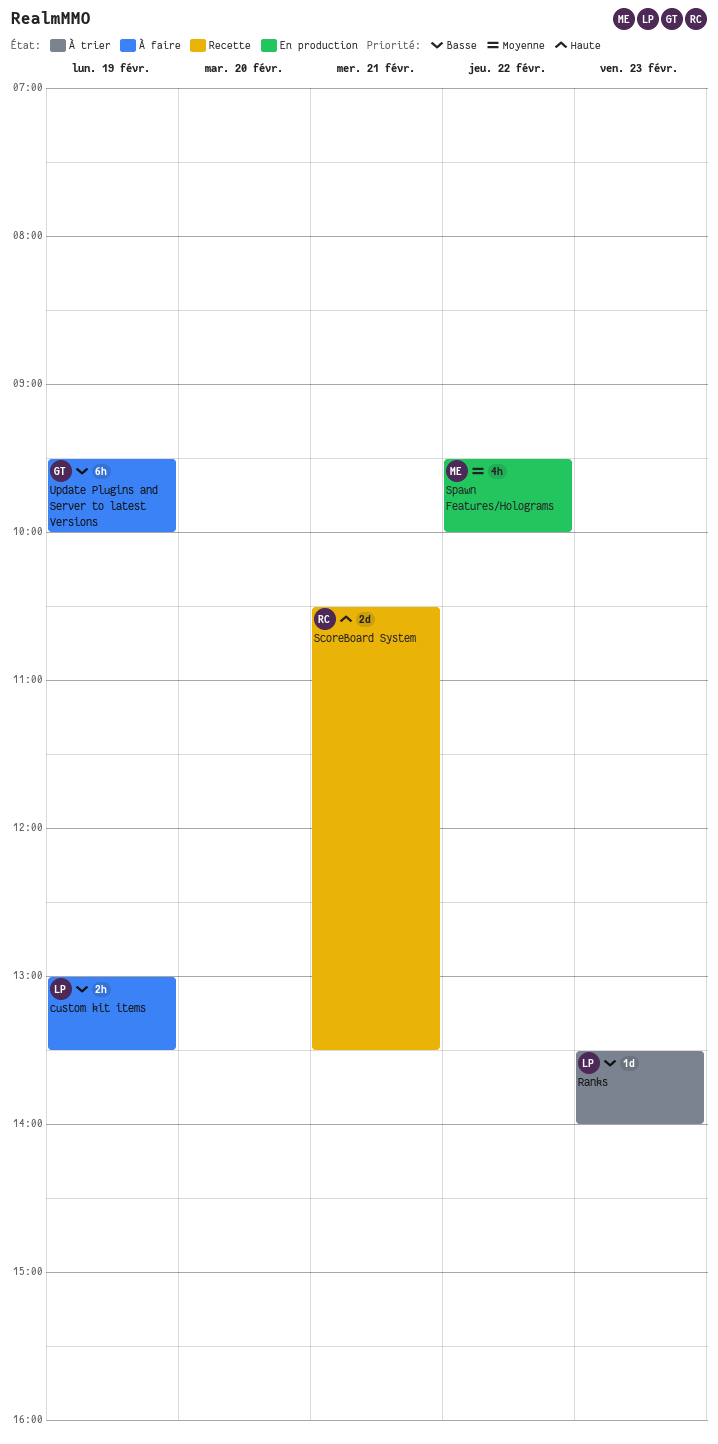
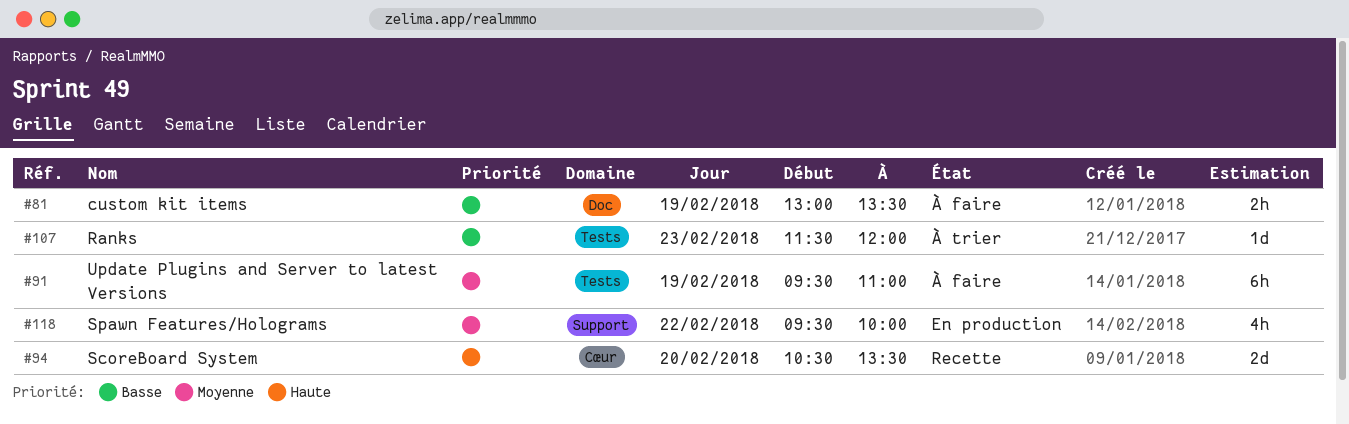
Ranks, begins: 13:30 -> 11:30
Ranks, ends: 14:00 -> 12:00
ScoreBoard System, day: Feb 21 -> Feb 20
Update Plugins and Server to latest Versions, priority: Basse -> Moyenne
Update Plugins and Server to latest Versions, ends: 10:00 -> 11:00

